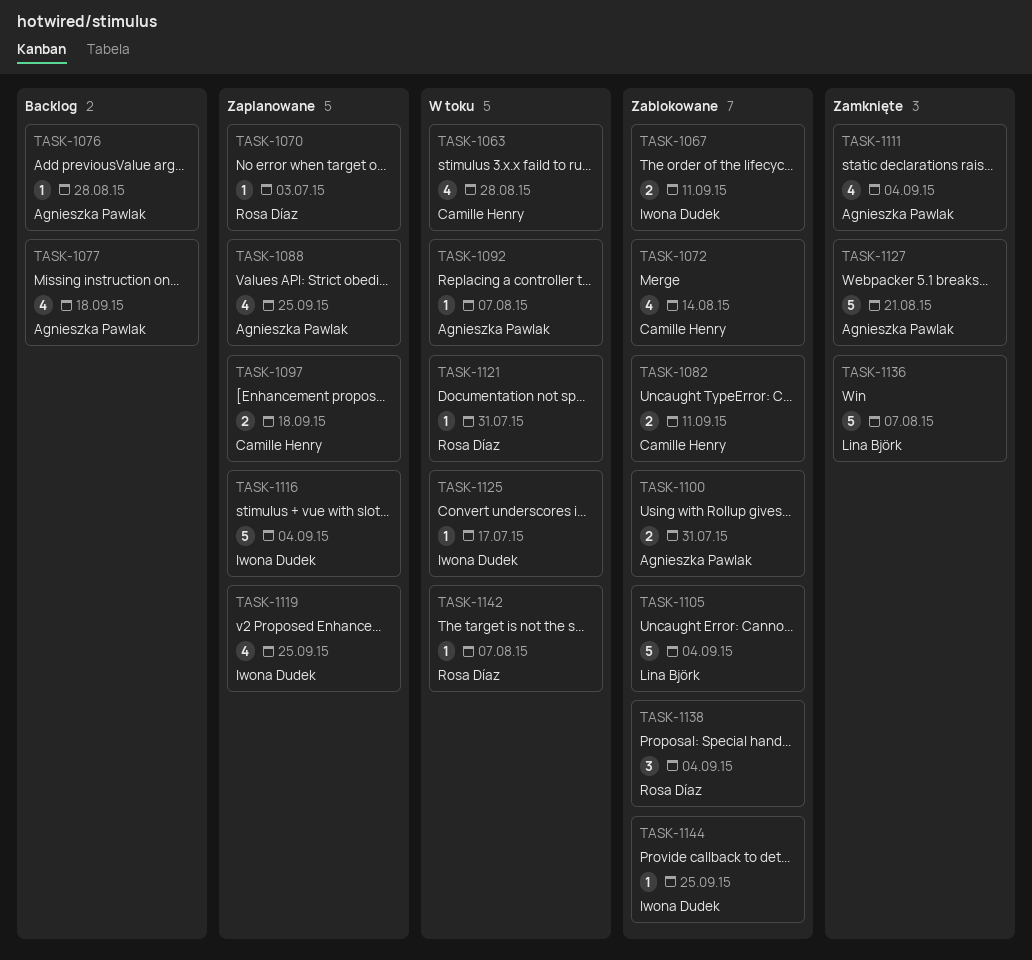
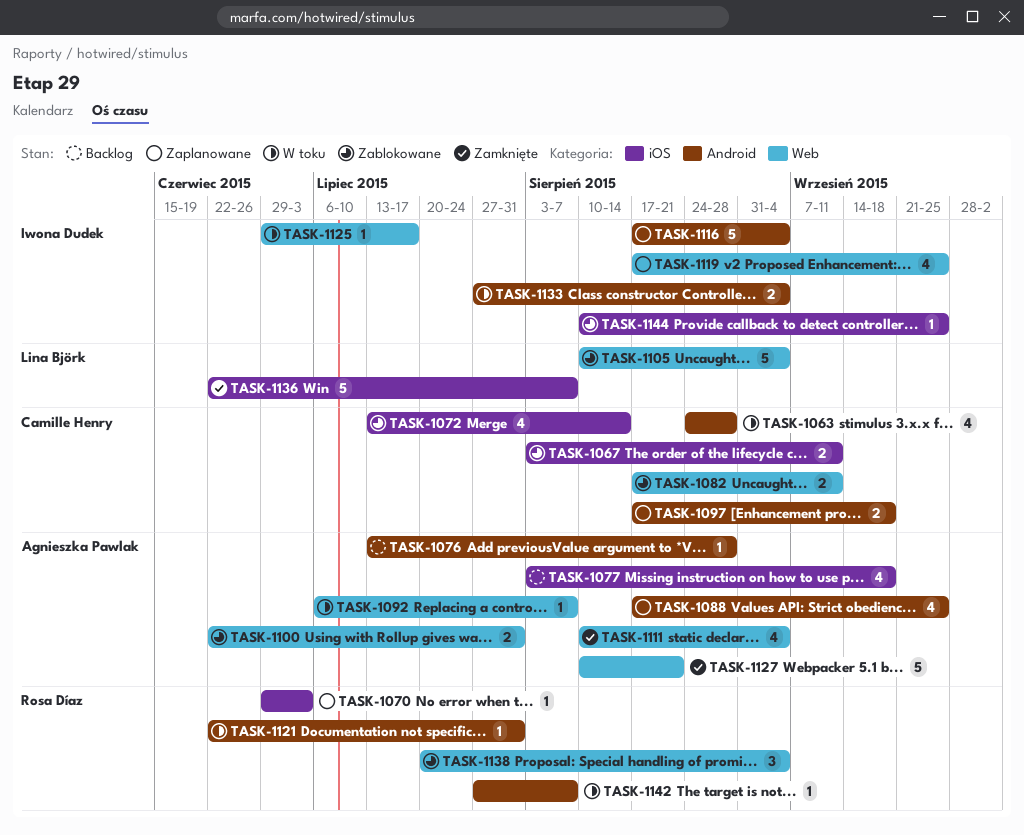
TASK-1067, owner: Iwona Dudek -> Camille Henry
TASK-1133: none -> present

